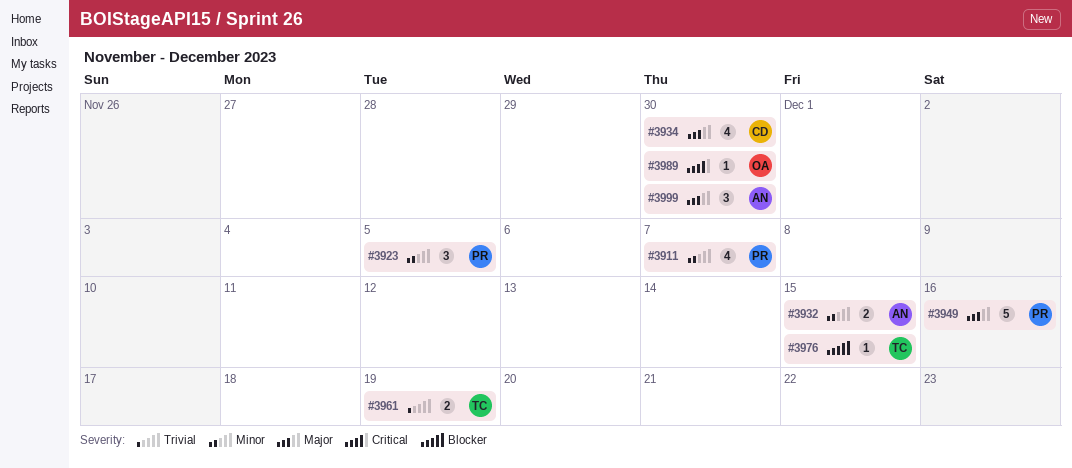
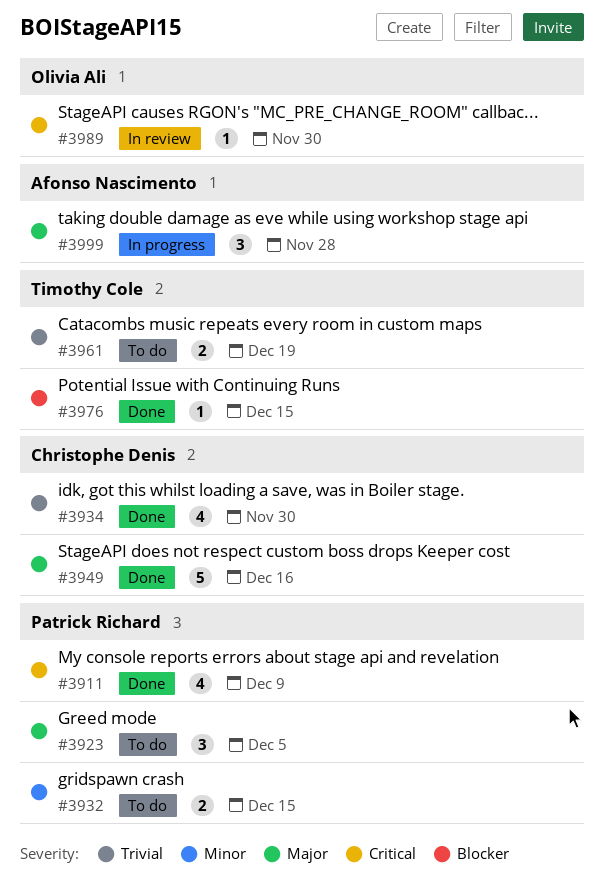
#3911, priority: Minor -> Critical
#3911, due: Dec 7 -> Dec 9
#3923, priority: Minor -> Major
#3932, owner: Afonso Nascimento -> Patrick Richard
#3934, priority: Major -> Trivial
#3949, owner: Patrick Richard -> Christophe Denis
#3999, due: Nov 30 -> Nov 28

